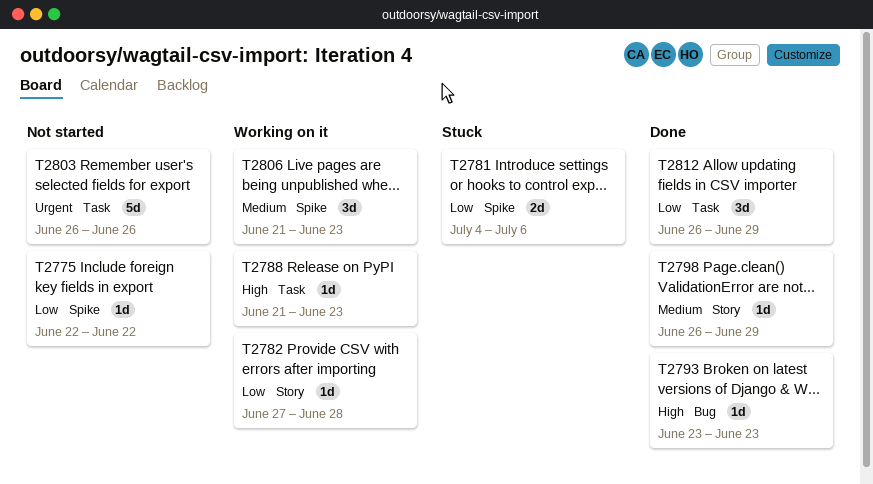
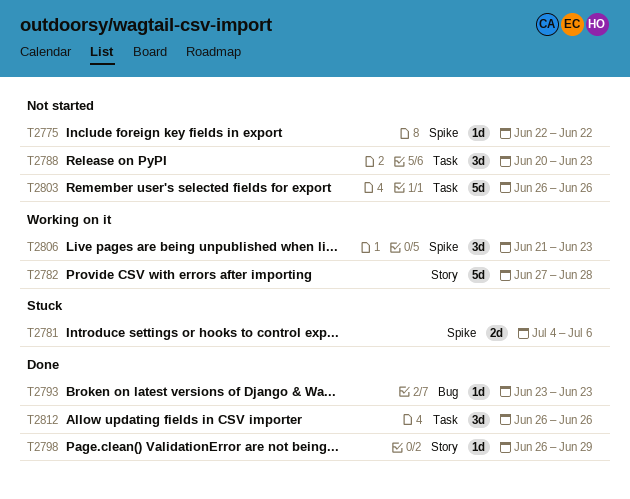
T2782, estimate: 1d -> 5d
T2788, status: Working on it -> Not started
T2788, estimate: 1d -> 3d
T2788, start: Jun 21 -> Jun 20
T2812, due: Jun 29 -> Jun 26

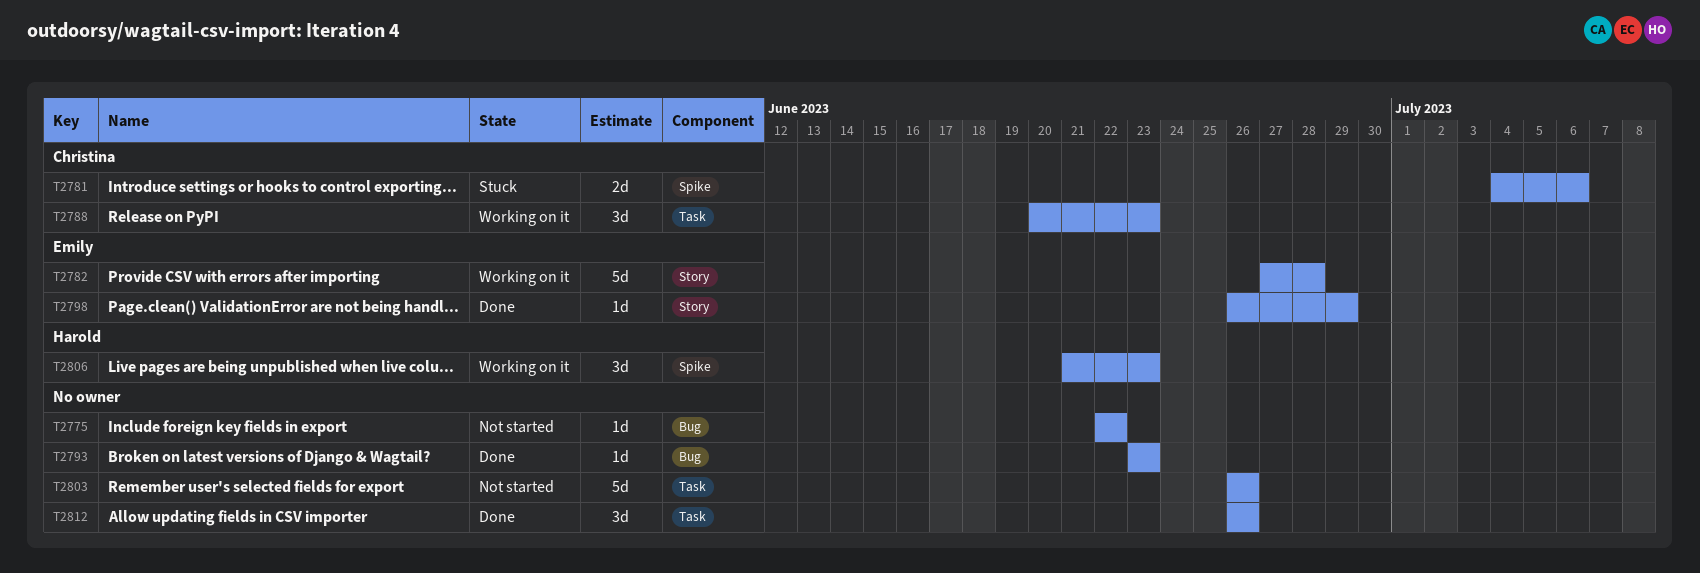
T2775, label: Spike -> Bug
T2788, status: Not started -> Working on it

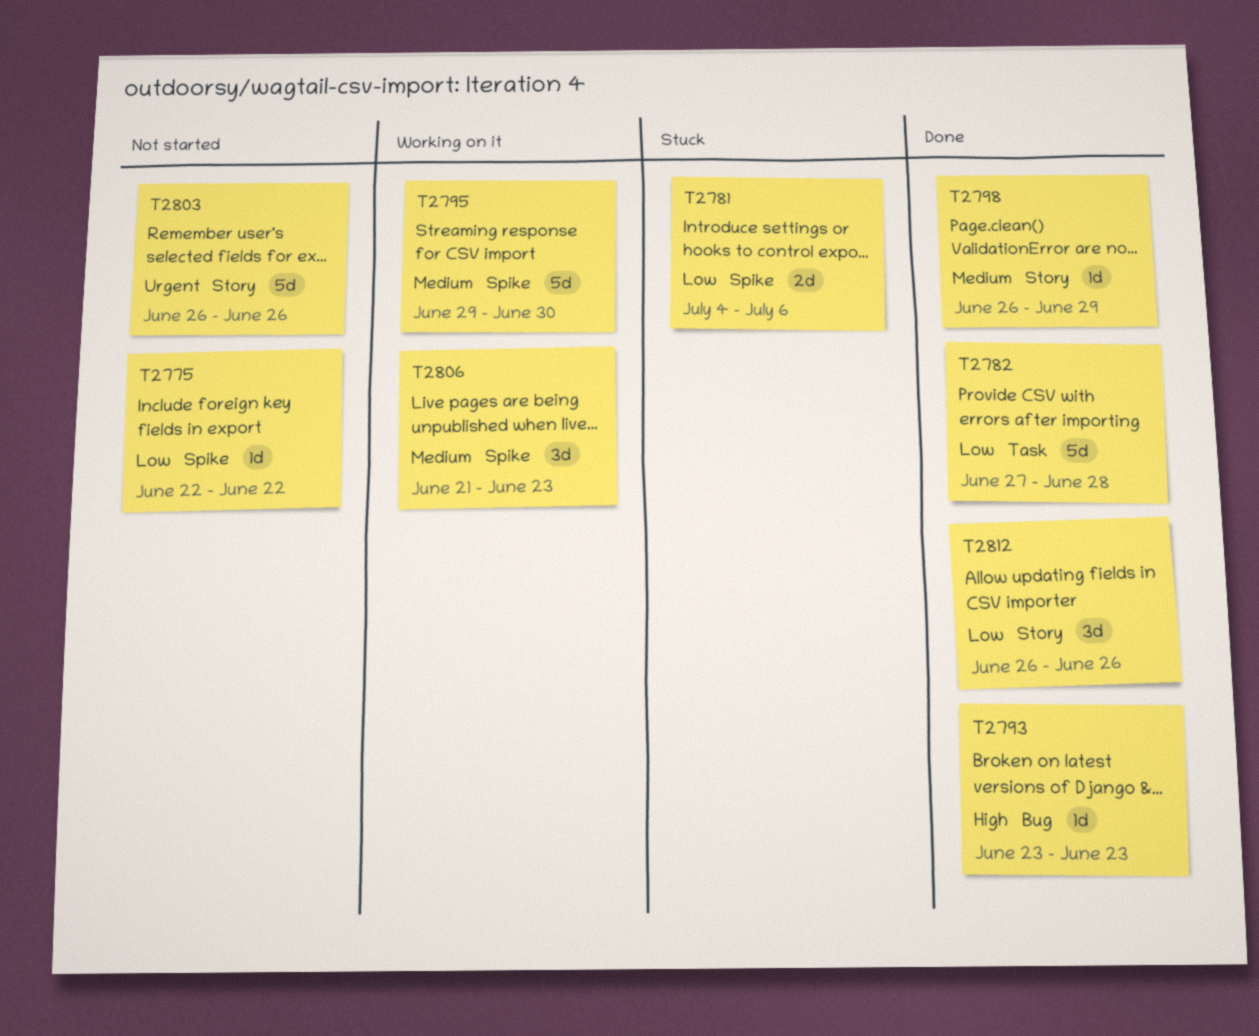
T2775, label: Bug -> Spike
T2782, status: Working on it -> Done
T2782, label: Story -> Task
T2788: present -> none
T2795: none -> present
T2803, label: Task -> Story
T2812, label: Task -> Story

